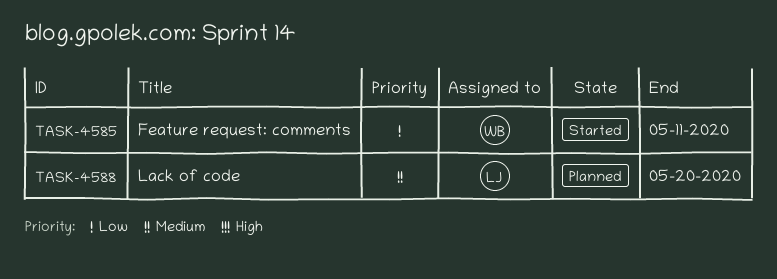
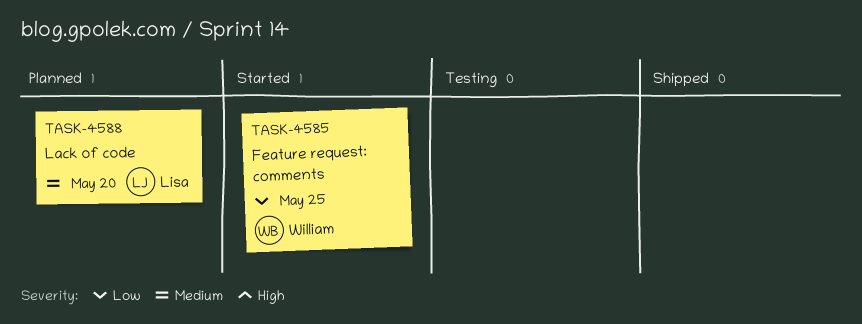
TASK-4585, due: May 11 -> May 25

